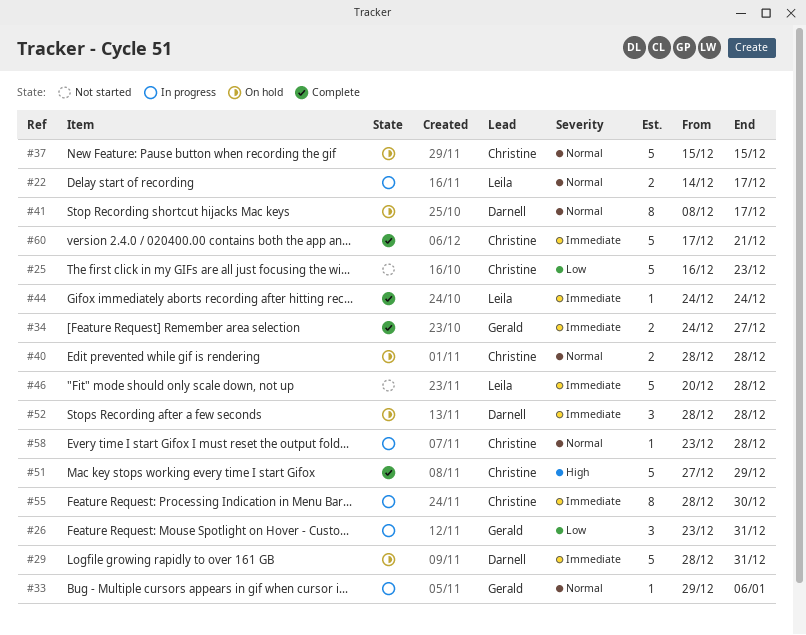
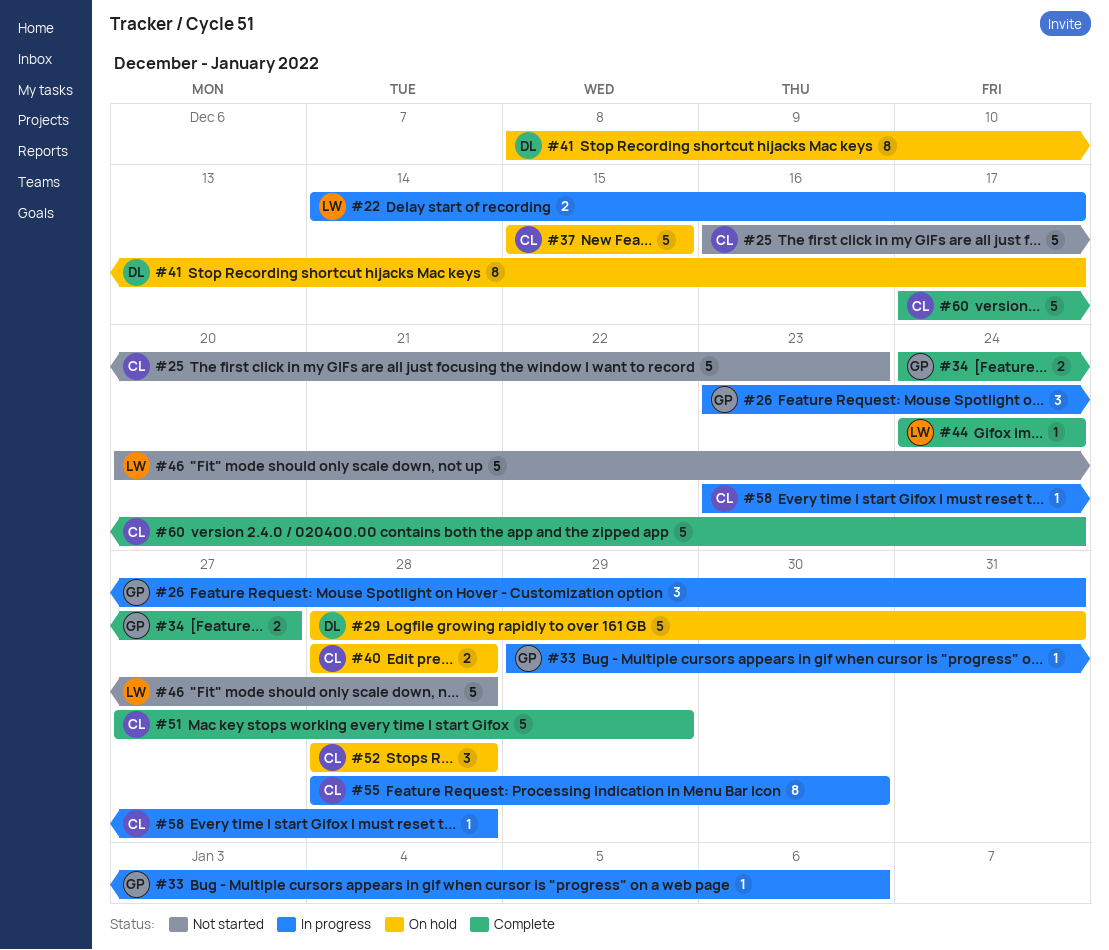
#52, owner: Darnell -> Christine
#60, due: Dec 21 -> Dec 24

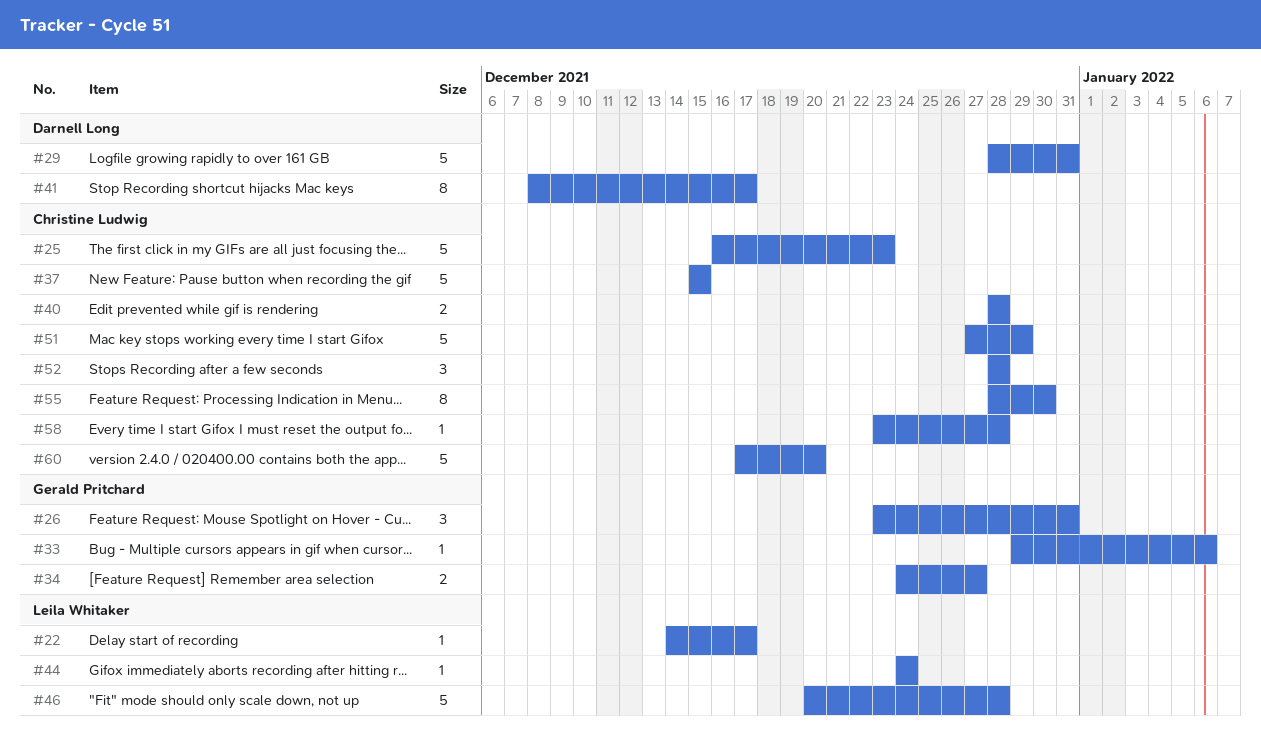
#22, estimate: 2 -> 1
#60, due: Dec 24 -> Dec 20

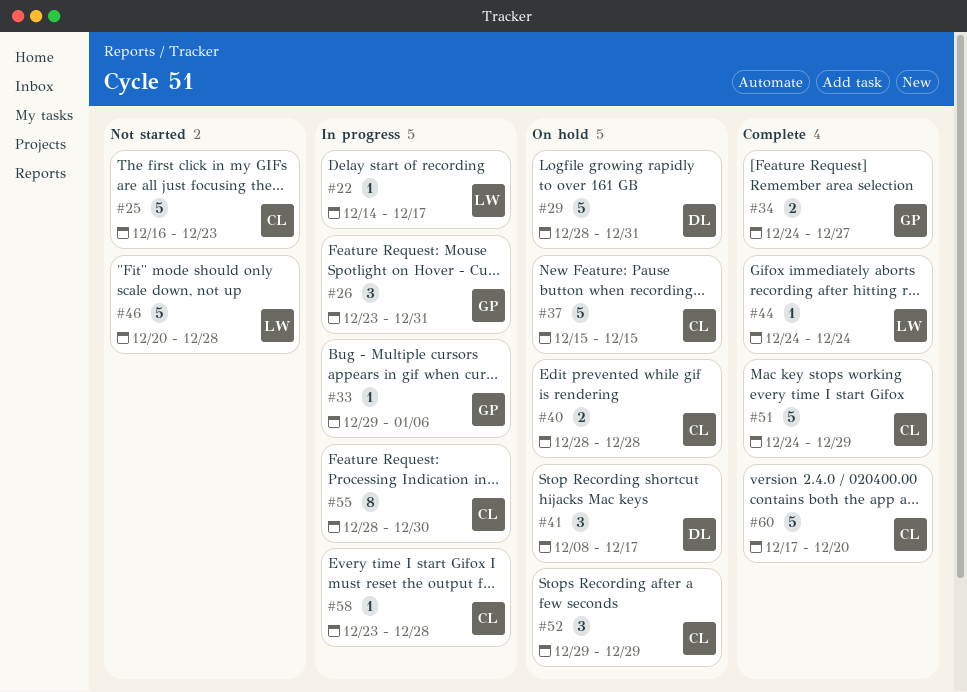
#41, estimate: 8 -> 3
#51, start: Dec 27 -> Dec 24
#52, start: Dec 28 -> Dec 29
#52, due: Dec 28 -> Dec 29

